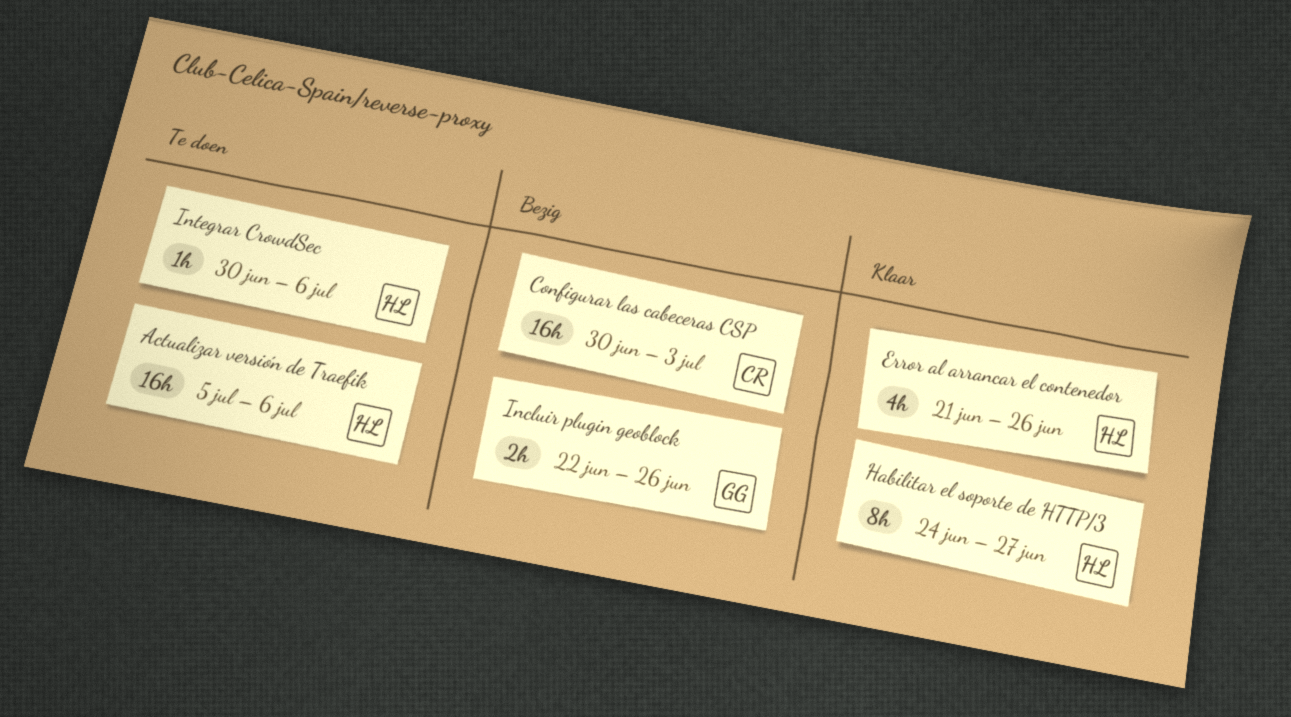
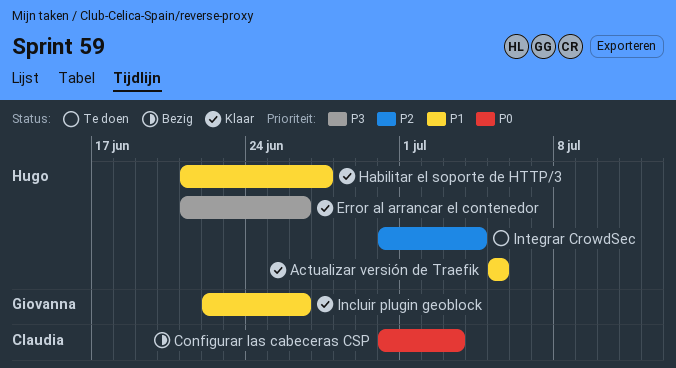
Actualizar versión de Traefik, status: Te doen -> Klaar
Actualizar versión de Traefik, due: Jul 6 -> Jul 5
Habilitar el soporte de HTTP/3, start: Jun 24 -> Jun 21
Incluir plugin geoblock, status: Bezig -> Klaar
Integrar CrowdSec, due: Jul 6 -> Jul 4

